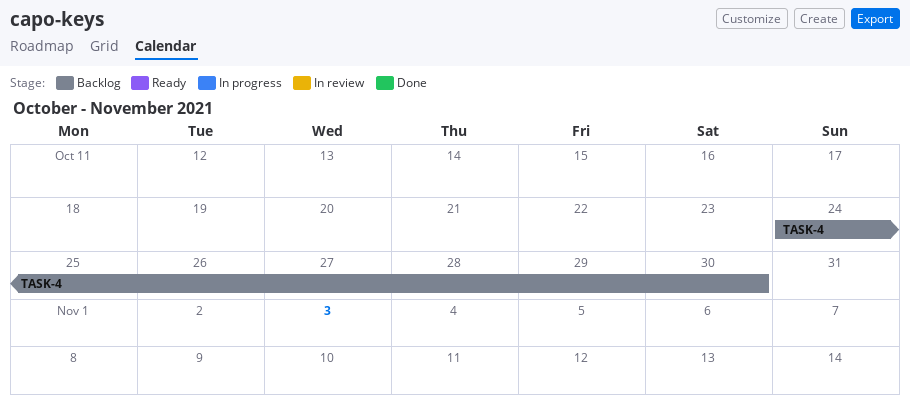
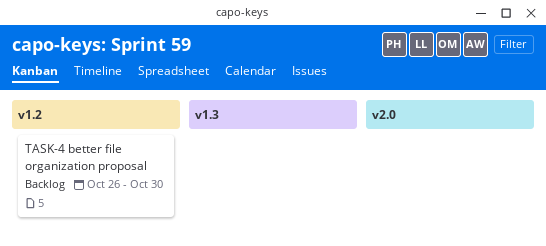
TASK-4, start: Oct 24 -> Oct 26

